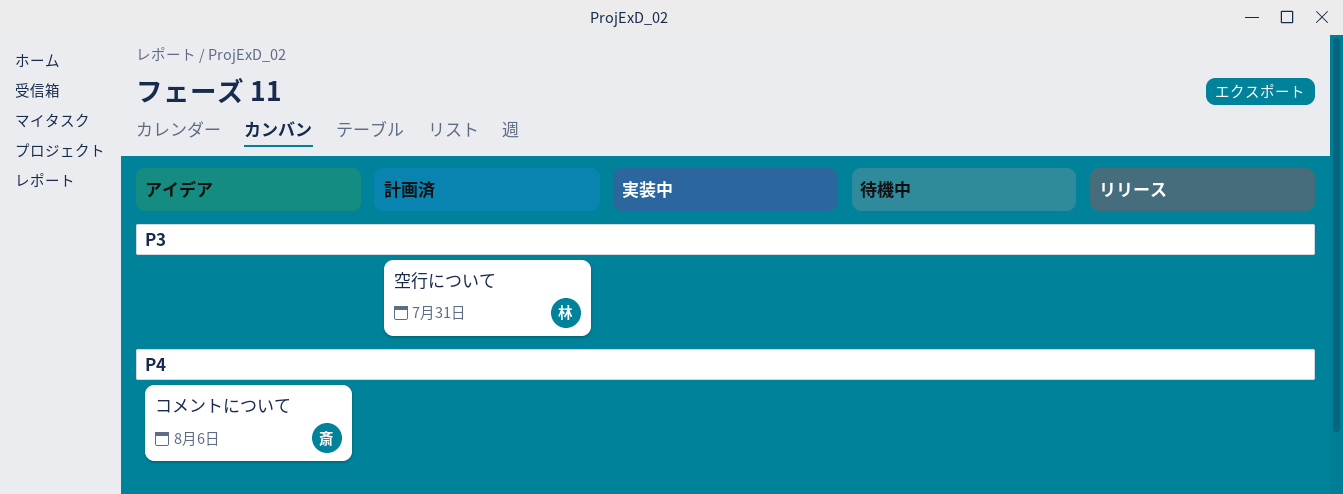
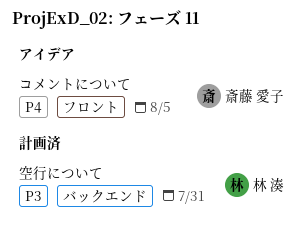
コメントについて, due: Aug 6 -> Aug 5

